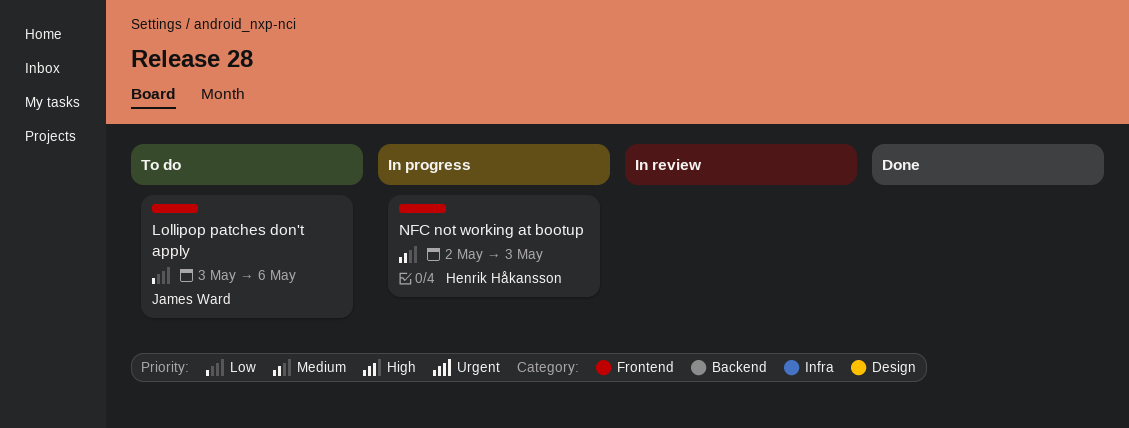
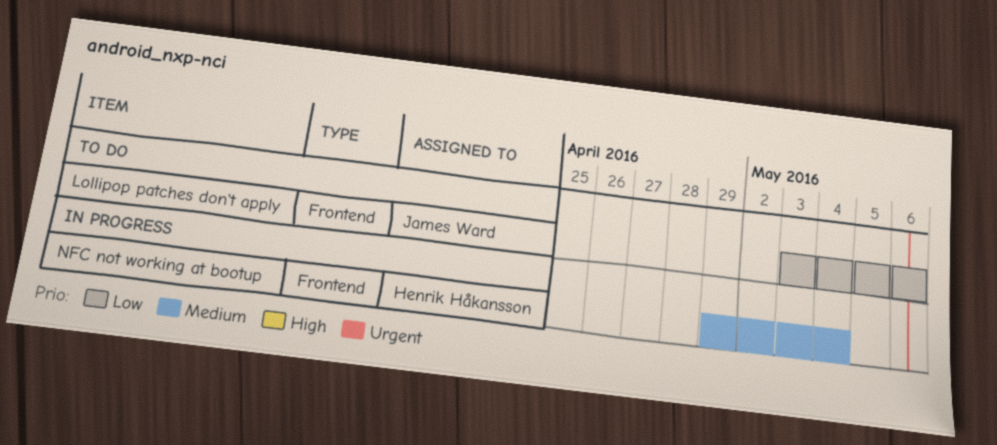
NFC not working at bootup, start: May 2 -> Apr 29
NFC not working at bootup, due: May 3 -> May 4

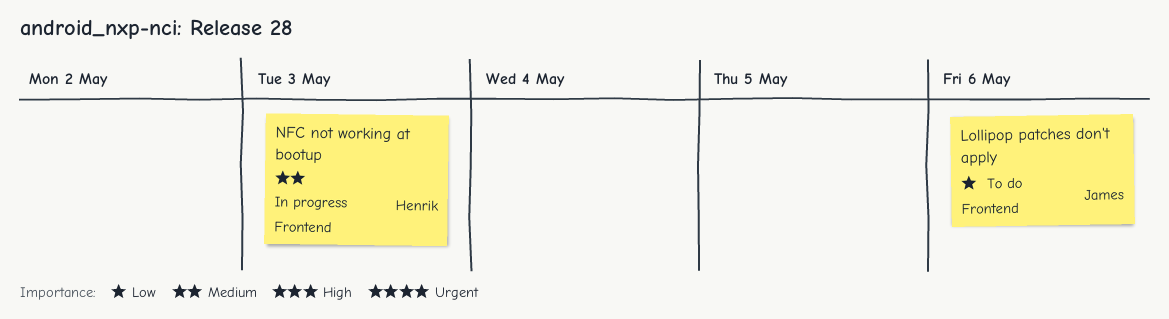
NFC not working at bootup, due: May 4 -> May 3

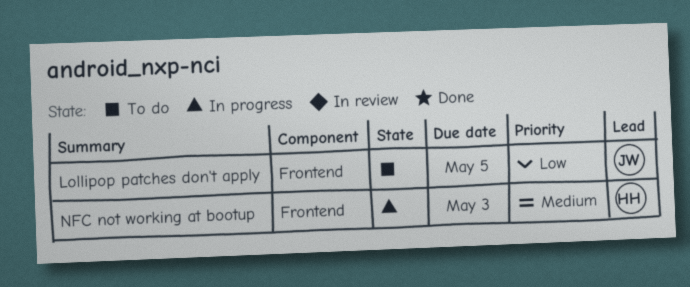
Lollipop patches don't apply, due: May 6 -> May 5

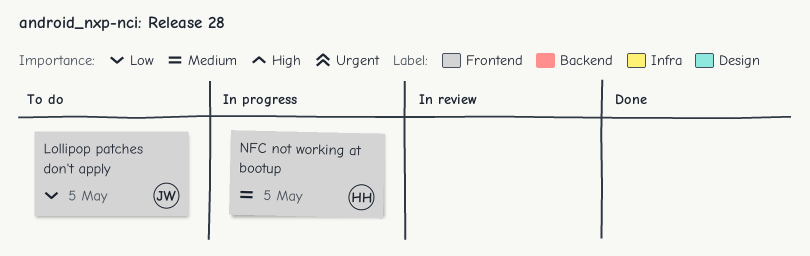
NFC not working at bootup, due: May 3 -> May 5

